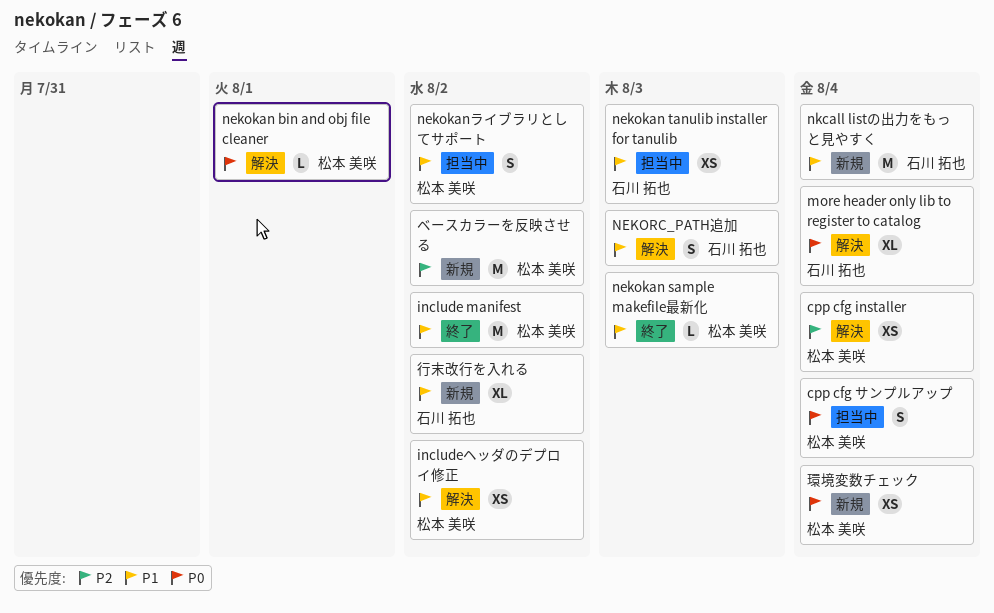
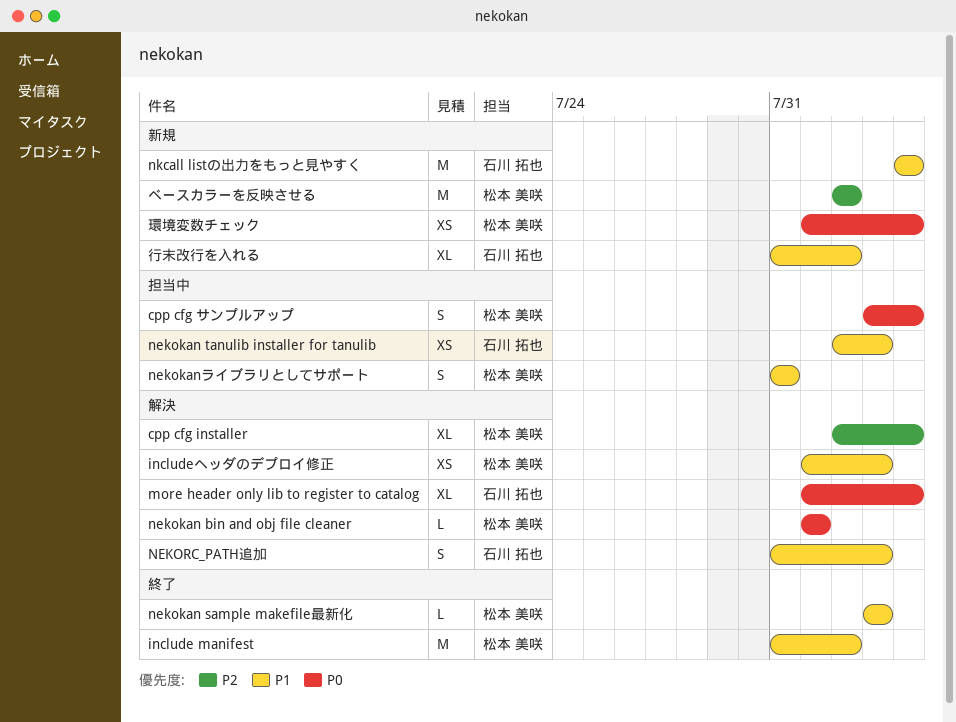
cpp cfg installer, estimate: XS -> XL
includeヘッダのデプロイ修正, due: Aug 2 -> Aug 3
nekokanライブラリとしてサポート, due: Aug 2 -> Jul 31

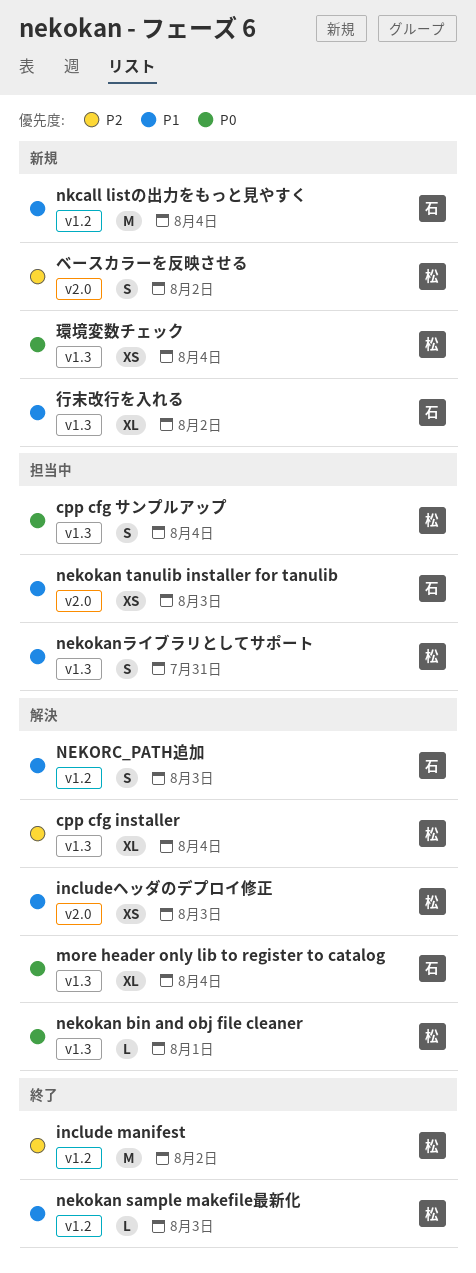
include manifest, priority: P1 -> P2
ベースカラーを反映させる, estimate: M -> S

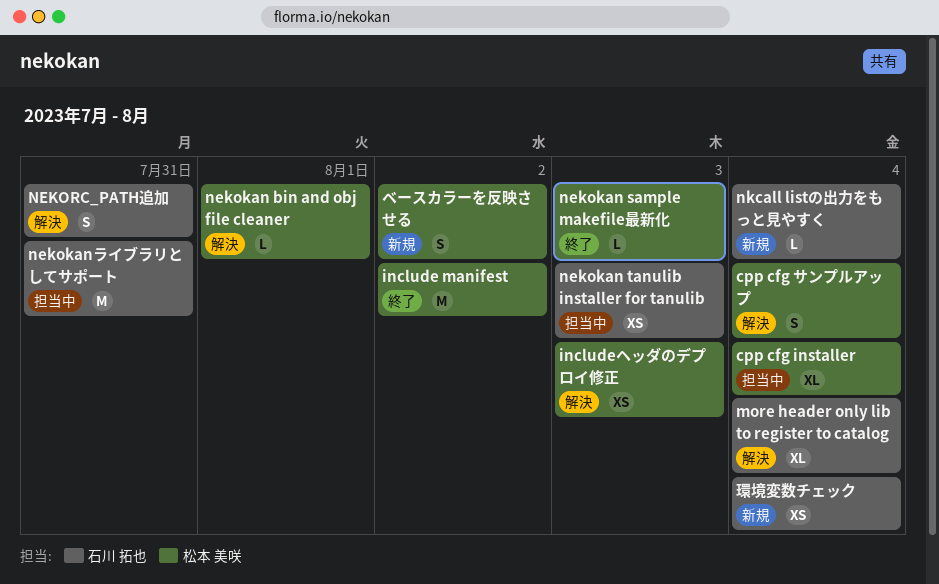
cpp cfg installer, status: 解決 -> 担当中
cpp cfg サンプルアップ, status: 担当中 -> 解決
nekokanライブラリとしてサポート, owner: 松本 美咲 -> 石川 拓也
nekokanライブラリとしてサポート, estimate: S -> M
NEKORC_PATH追加, due: Aug 3 -> Jul 31
nkcall listの出力をもっと見やすく, estimate: M -> L
環境変数チェック, owner: 松本 美咲 -> 石川 拓也
行末改行を入れる: present -> none

